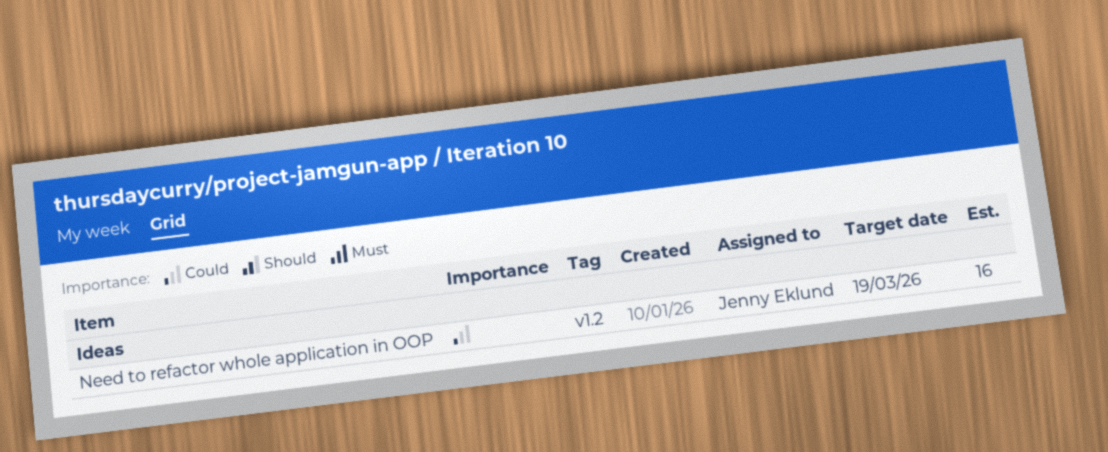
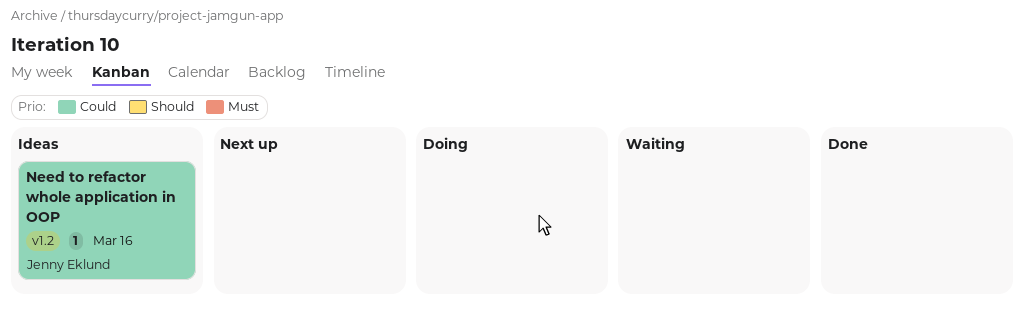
Need to refactor whole application in OOP, estimate: 16 -> 1
Need to refactor whole application in OOP, due: Mar 19 -> Mar 16

